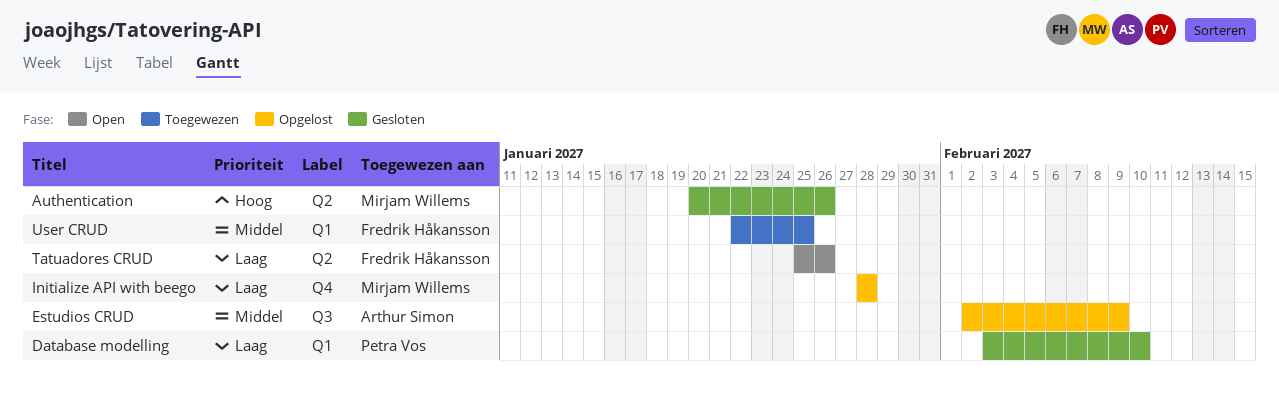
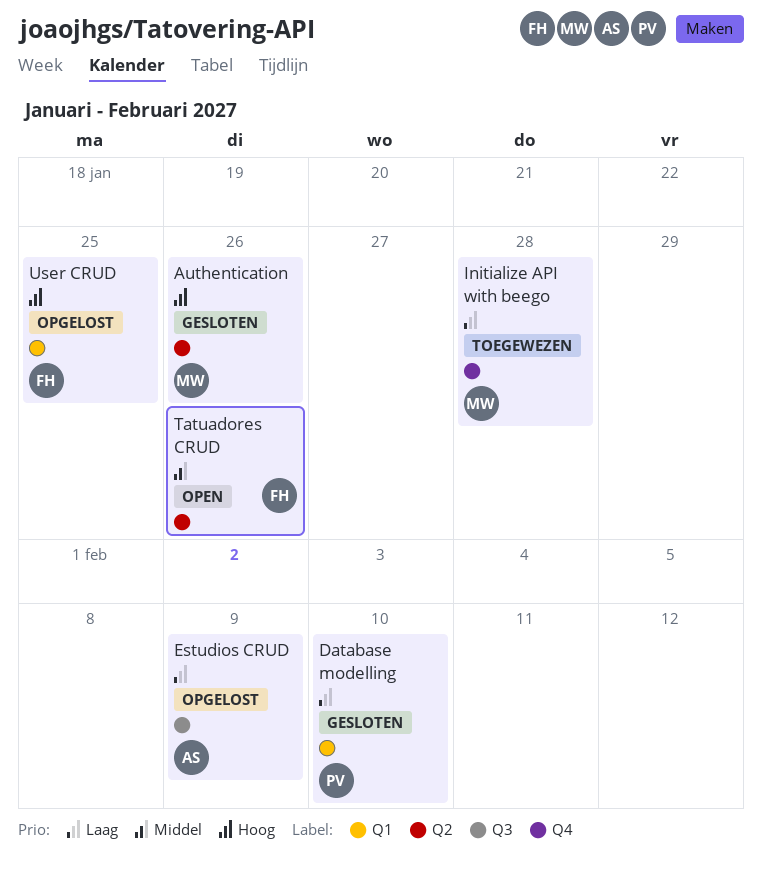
Estudios CRUD, priority: Middel -> Laag
Initialize API with beego, status: Opgelost -> Toegewezen
Tatuadores CRUD, priority: Laag -> Middel
User CRUD, status: Toegewezen -> Opgelost
User CRUD, priority: Middel -> Hoog

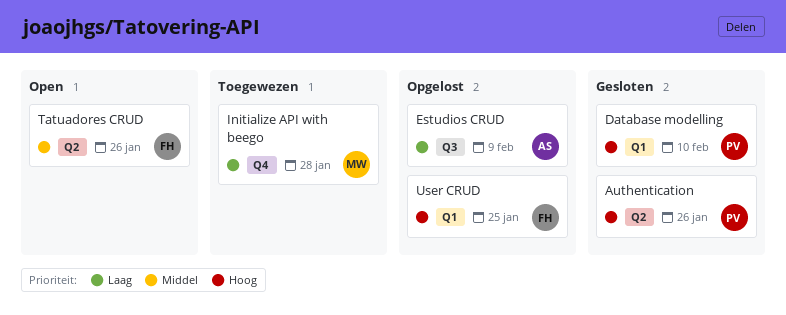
Authentication, owner: MW -> PV
Database modelling, priority: Laag -> Hoog

